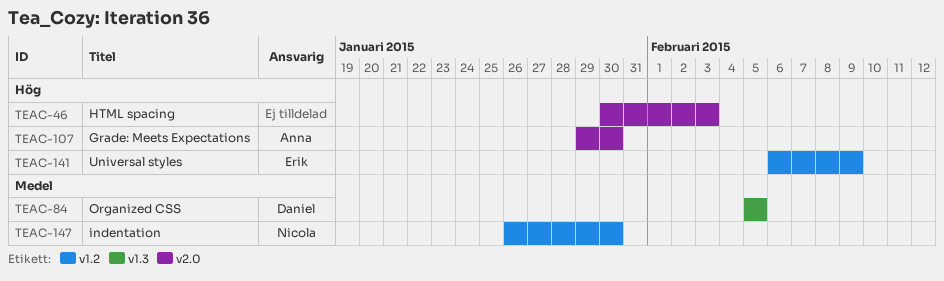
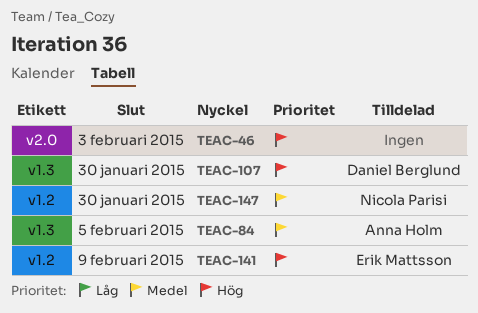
TEAC-84, owner: Daniel Berglund -> Anna Holm
TEAC-107, owner: Anna Holm -> Daniel Berglund
TEAC-107, label: v2.0 -> v1.3

